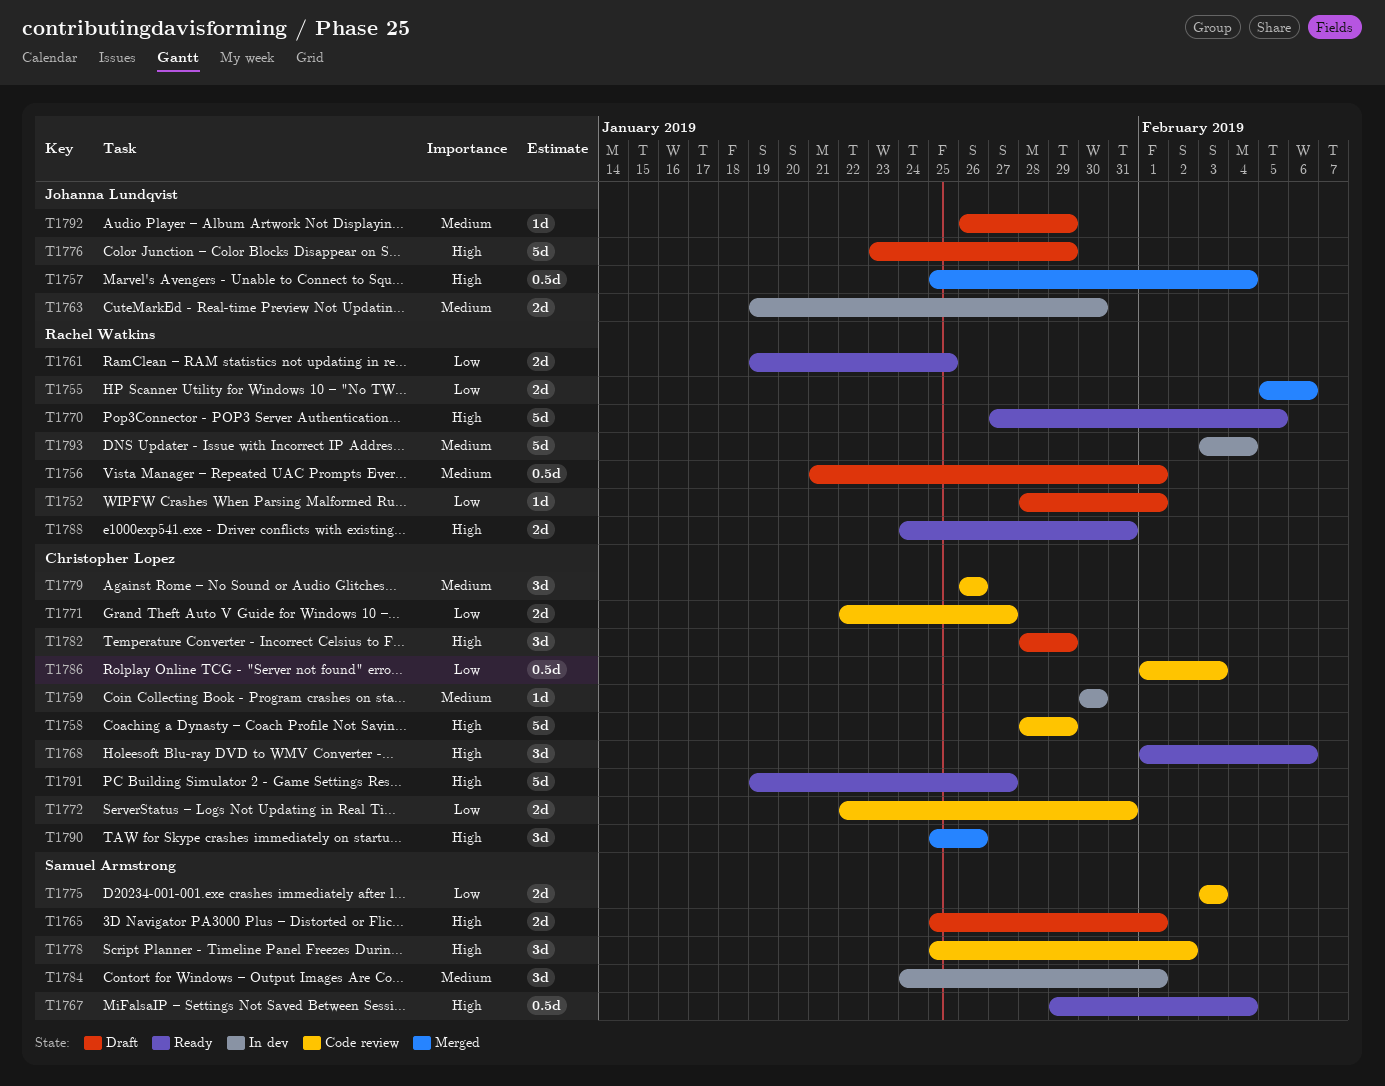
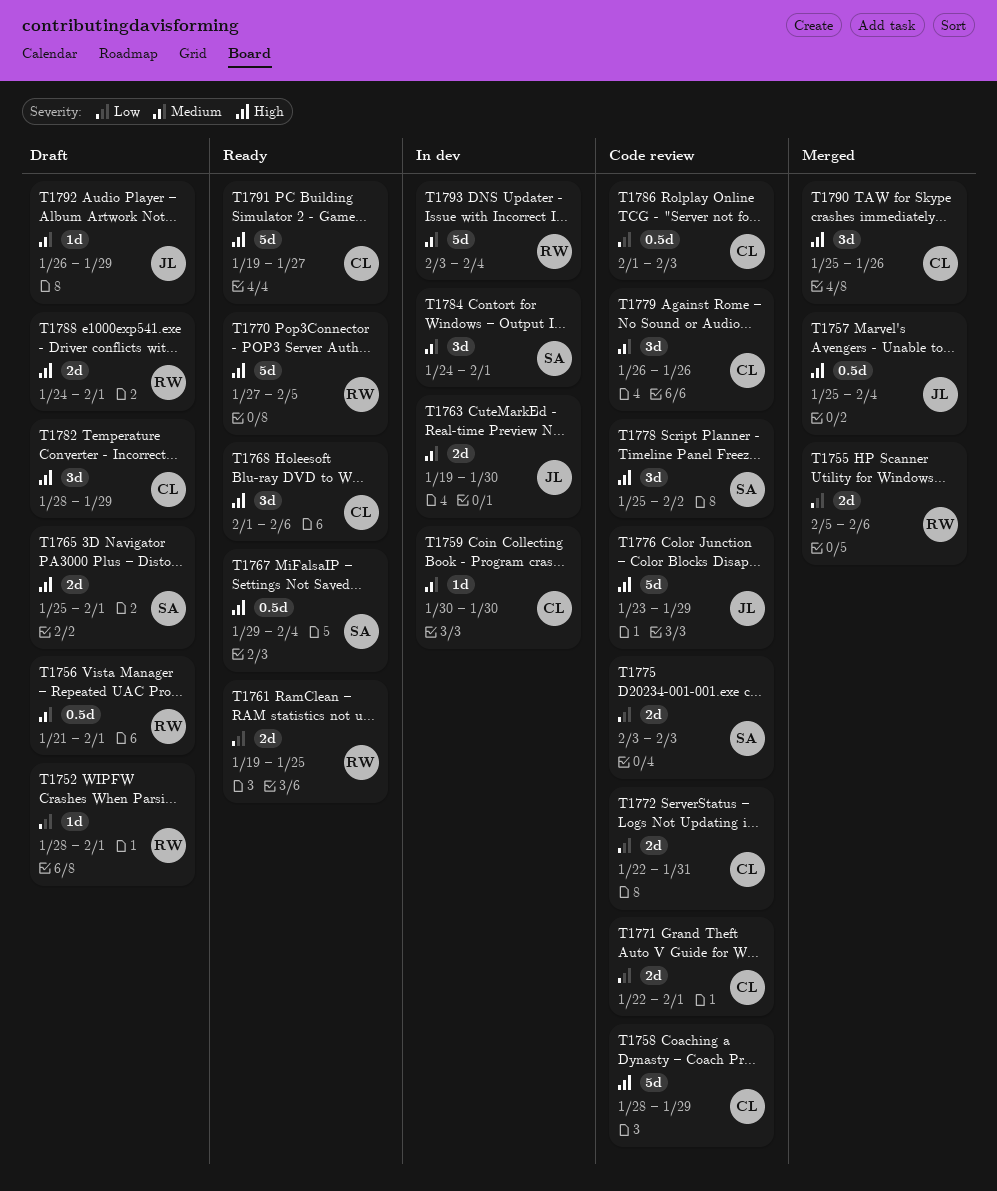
T1771, due: Jan 27 -> Feb 1
T1776, status: Draft -> Code review
T1788, status: Ready -> Draft
T1788, due: Jan 31 -> Feb 1

